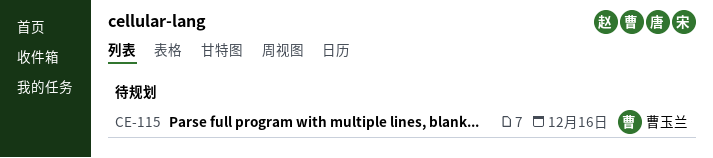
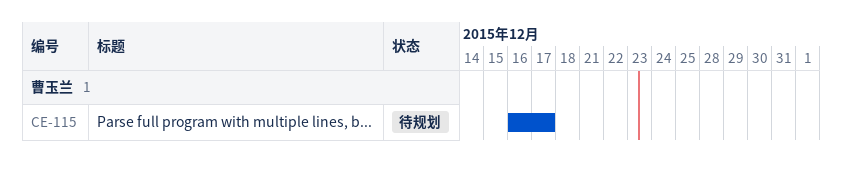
CE-115, due: Dec 16 -> Dec 17

